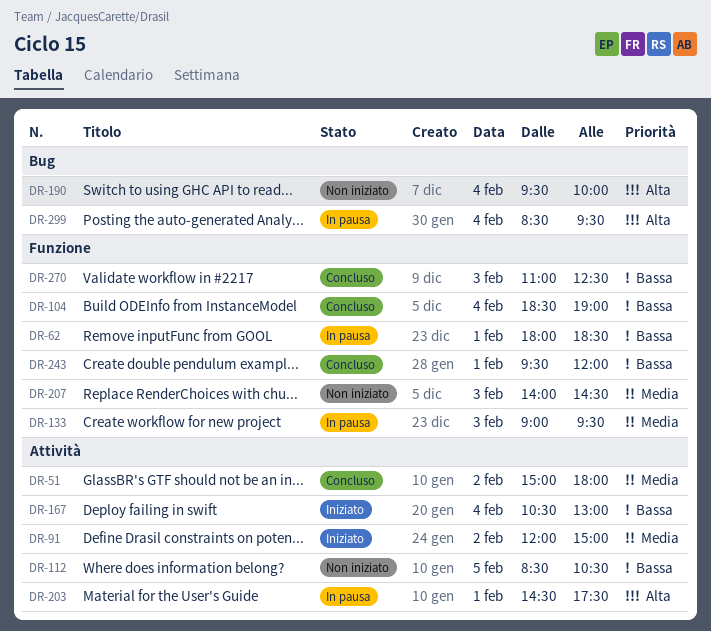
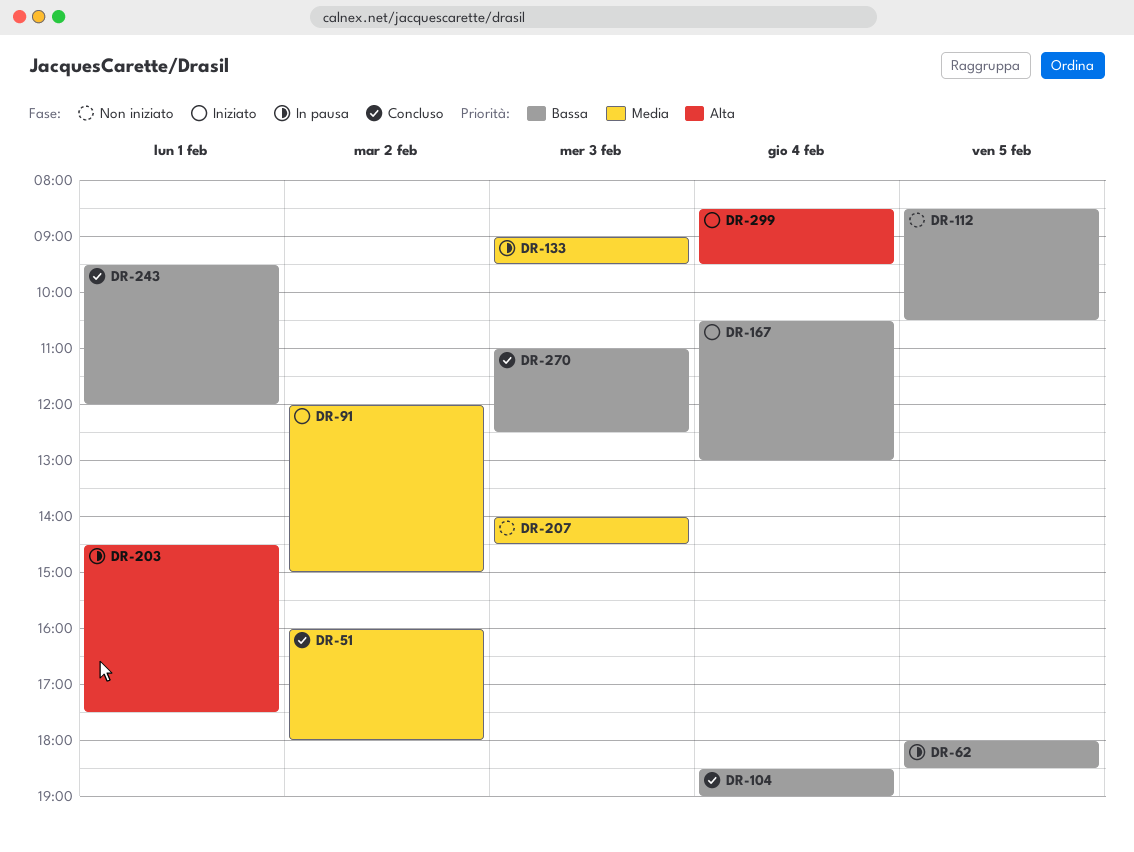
DR-51, begins: 15:00 -> 16:00
DR-62, day: Feb 1 -> Feb 5
DR-190: present -> none
DR-299, status: In pausa -> Iniziato

